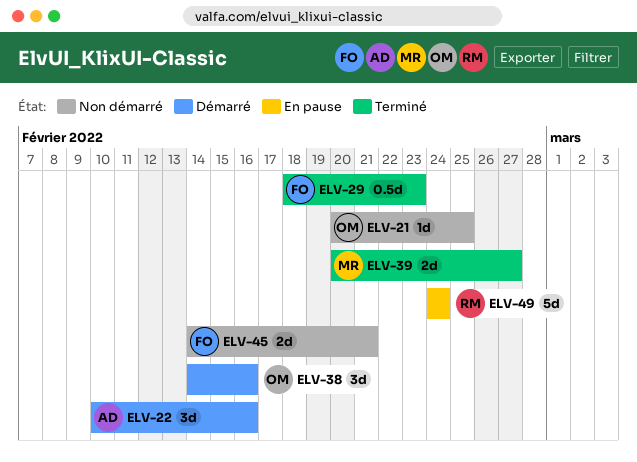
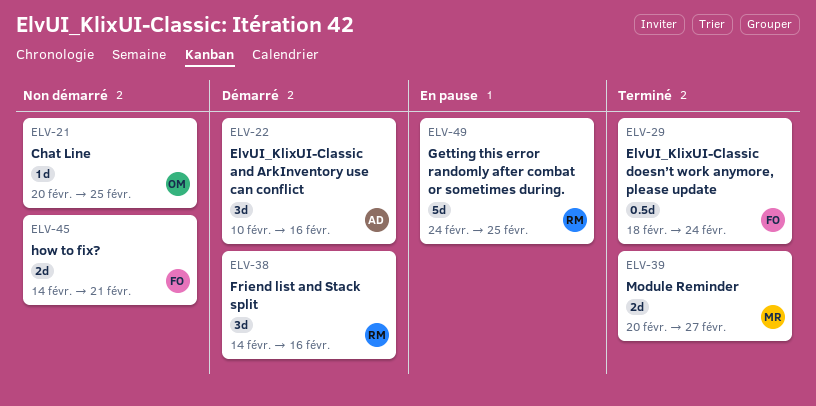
ELV-29, due: Feb 23 -> Feb 24
ELV-38, owner: OM -> RM
ELV-49, due: Feb 24 -> Feb 25

